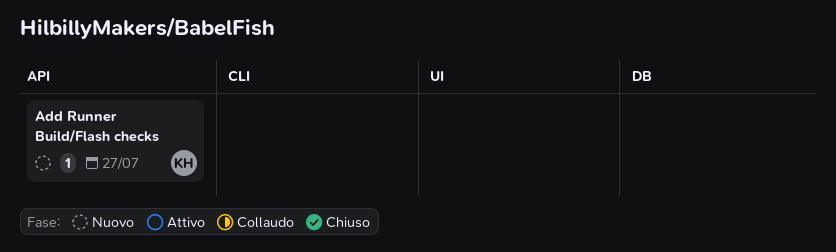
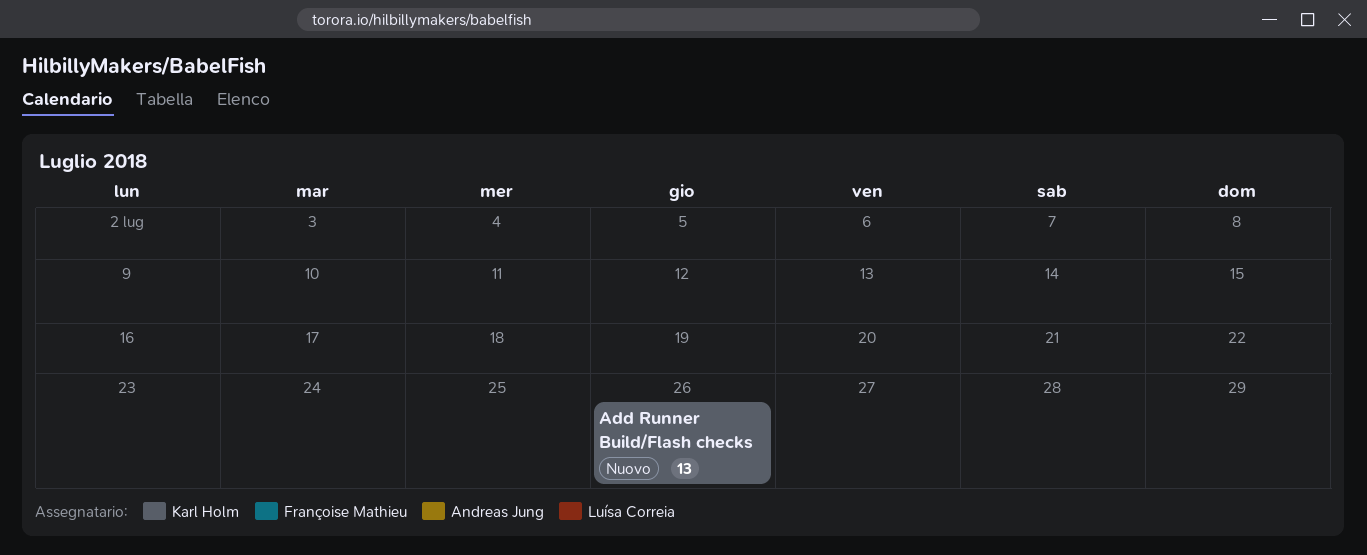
Add Runner Build/Flash checks, estimate: 1 -> 13
Add Runner Build/Flash checks, due: Jul 27 -> Jul 26

